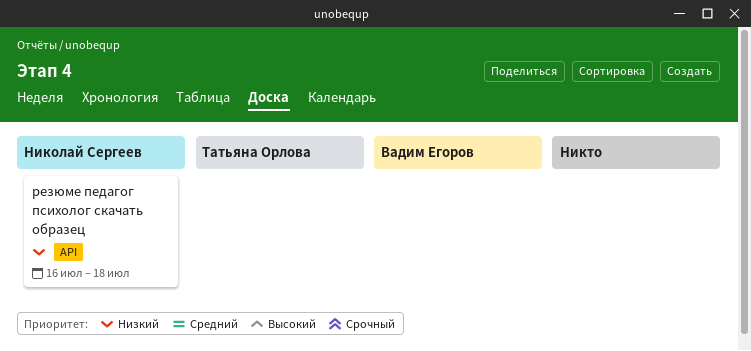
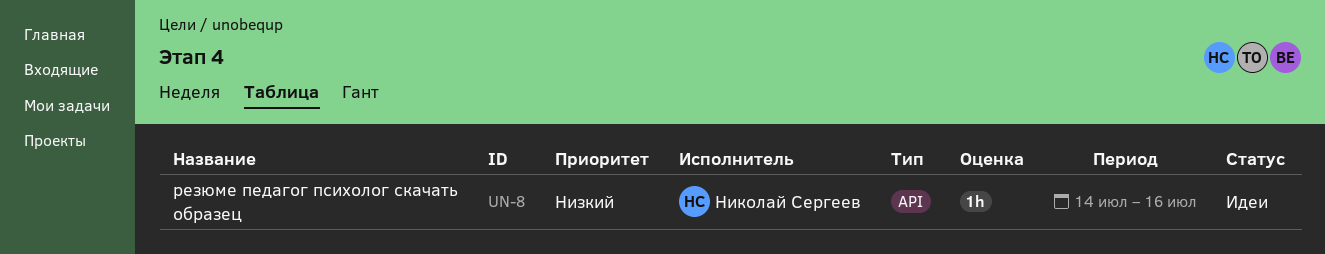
резюме педагог психолог скачать образец, start: Jul 16 -> Jul 14
резюме педагог психолог скачать образец, due: Jul 18 -> Jul 16

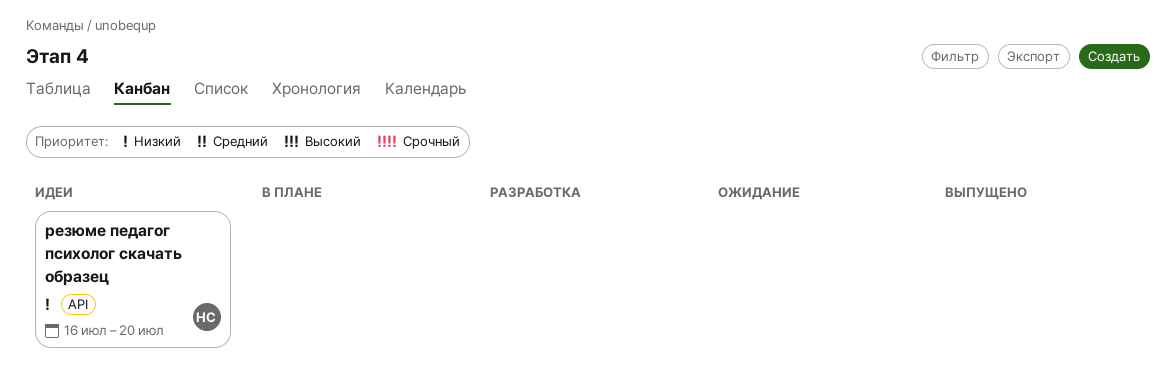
резюме педагог психолог скачать образец, start: Jul 14 -> Jul 16
резюме педагог психолог скачать образец, due: Jul 16 -> Jul 20

